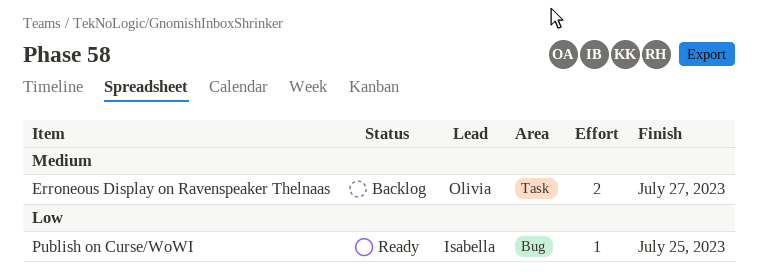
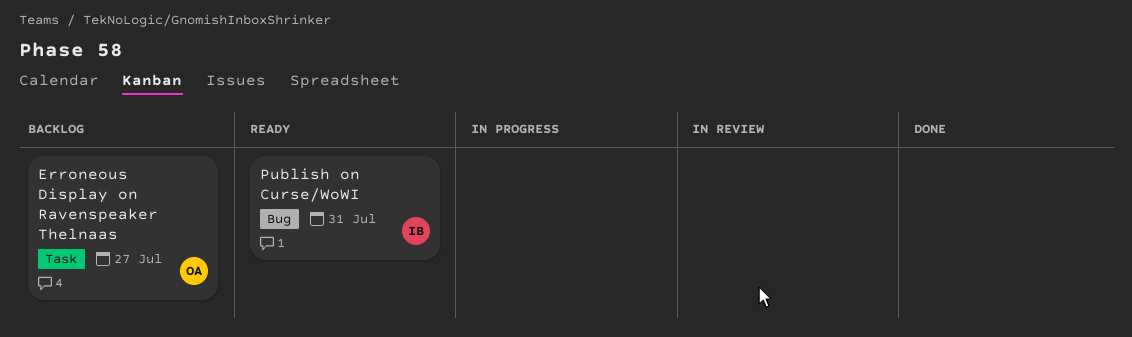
Publish on Curse/WoWI, due: Jul 25 -> Jul 31

